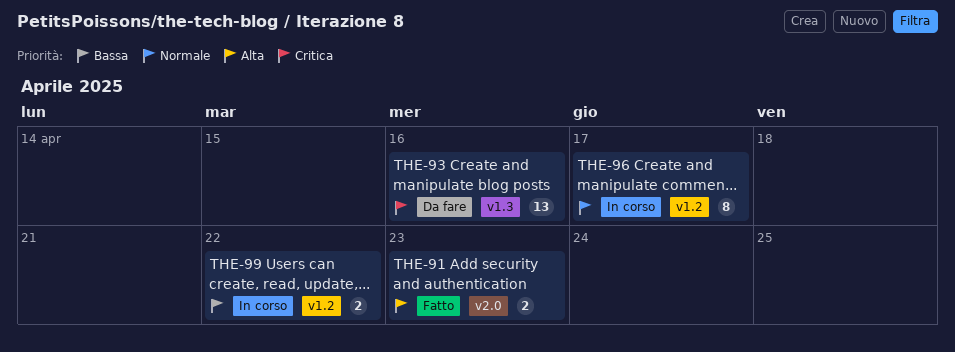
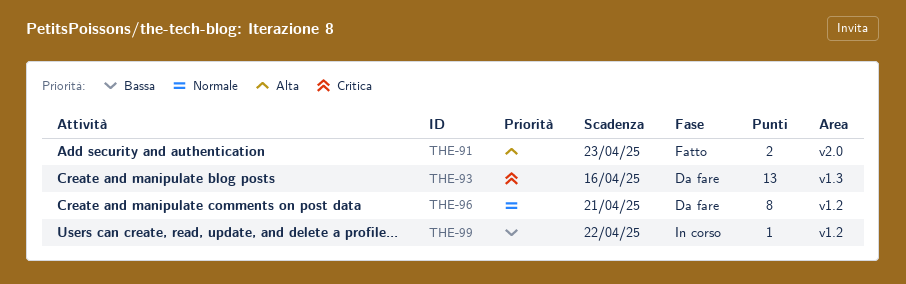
THE-96, status: In corso -> Da fare
THE-96, due: Apr 17 -> Apr 21
THE-99, estimate: 2 -> 1

